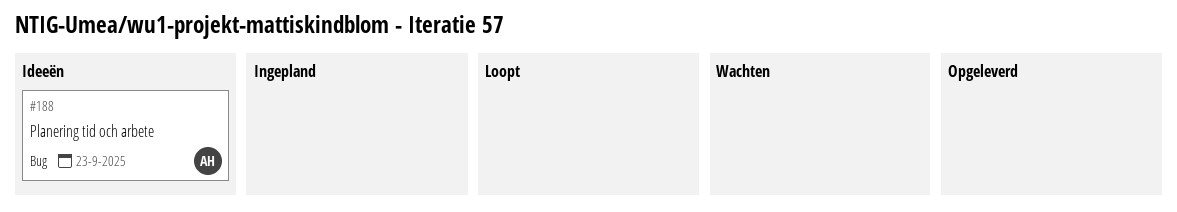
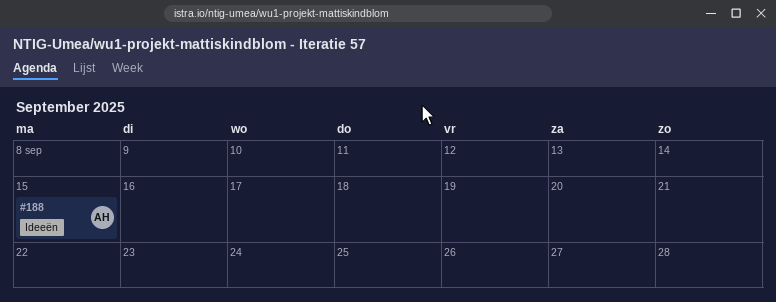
#188, due: Sep 23 -> Sep 15

